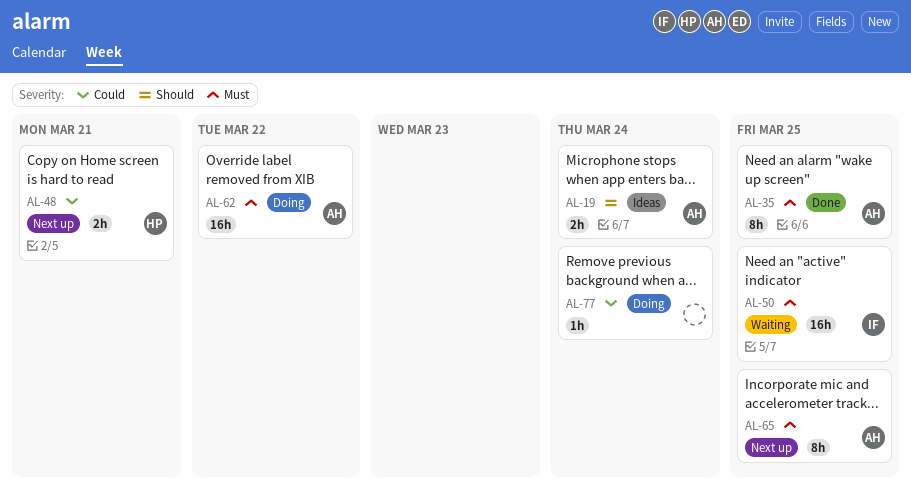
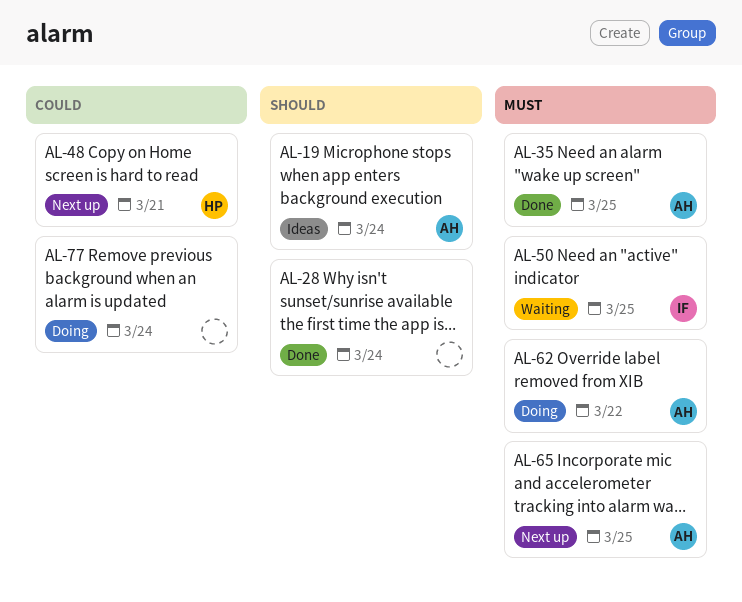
AL-28: none -> present

